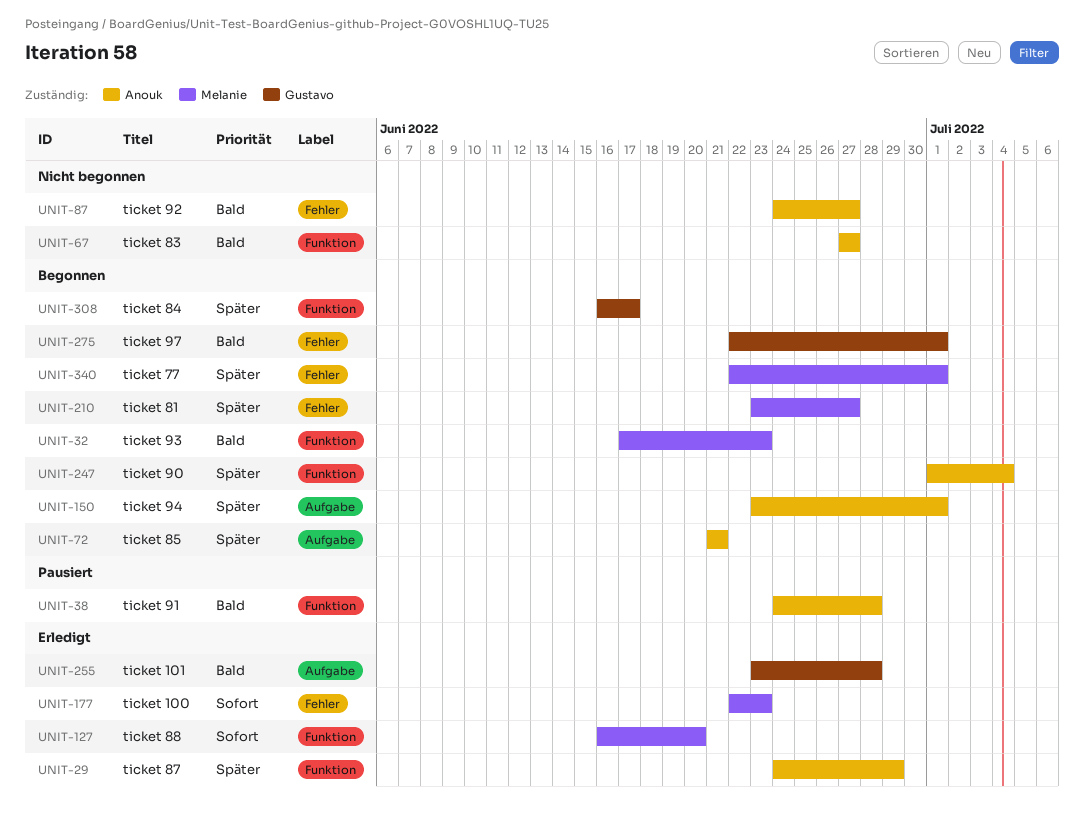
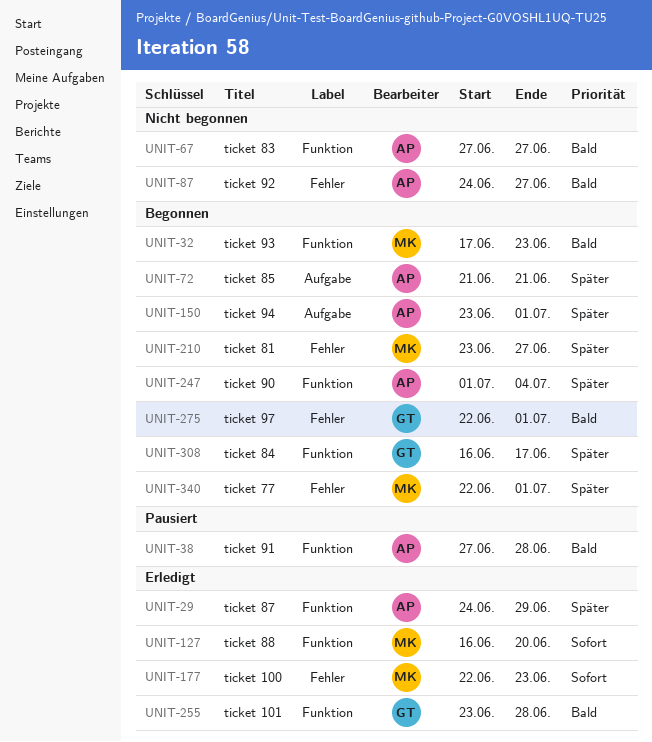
UNIT-38, start: Jun 24 -> Jun 27
UNIT-255, label: Aufgabe -> Funktion

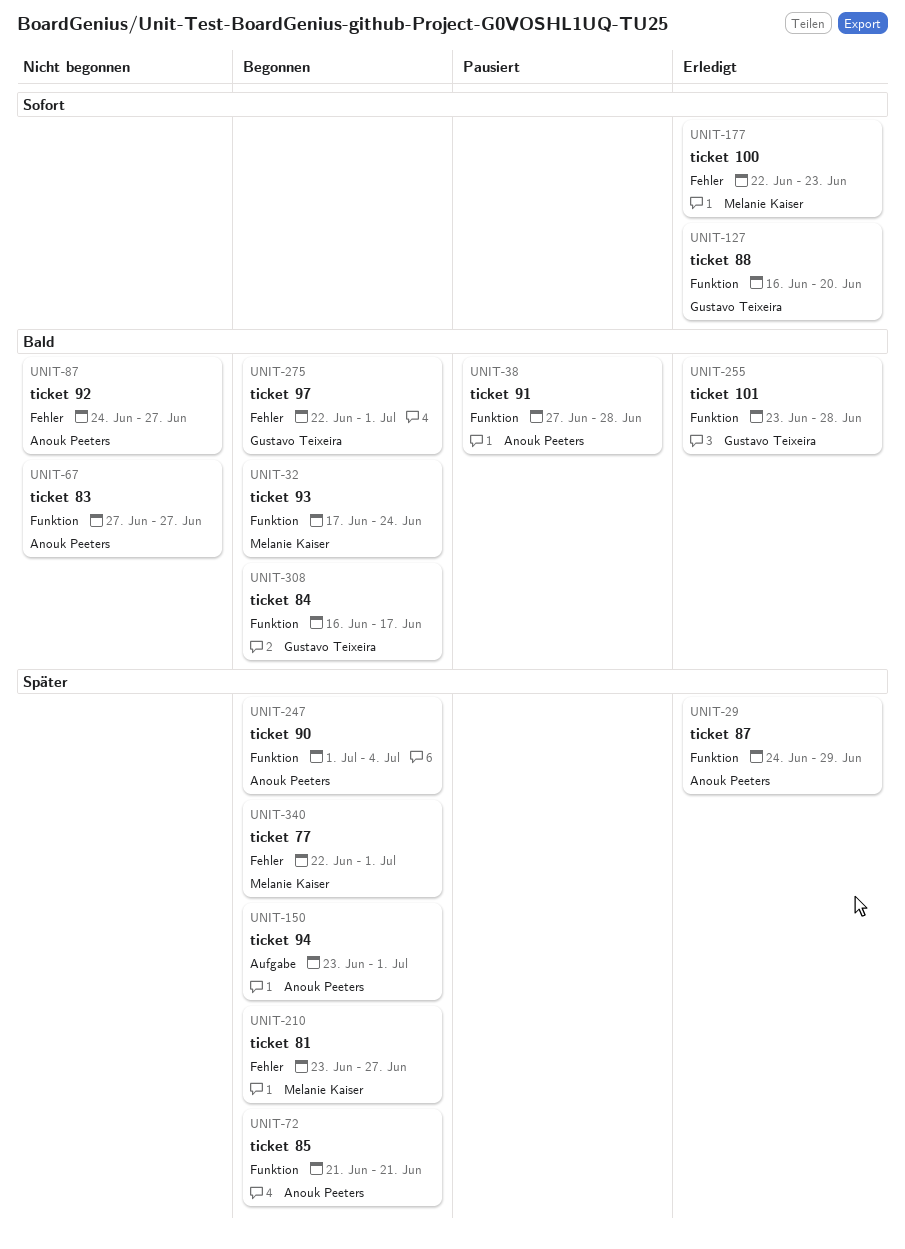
UNIT-32, due: Jun 23 -> Jun 24
UNIT-72, label: Aufgabe -> Funktion
UNIT-127, owner: Melanie Kaiser -> Gustavo Teixeira
UNIT-308, priority: Später -> Bald

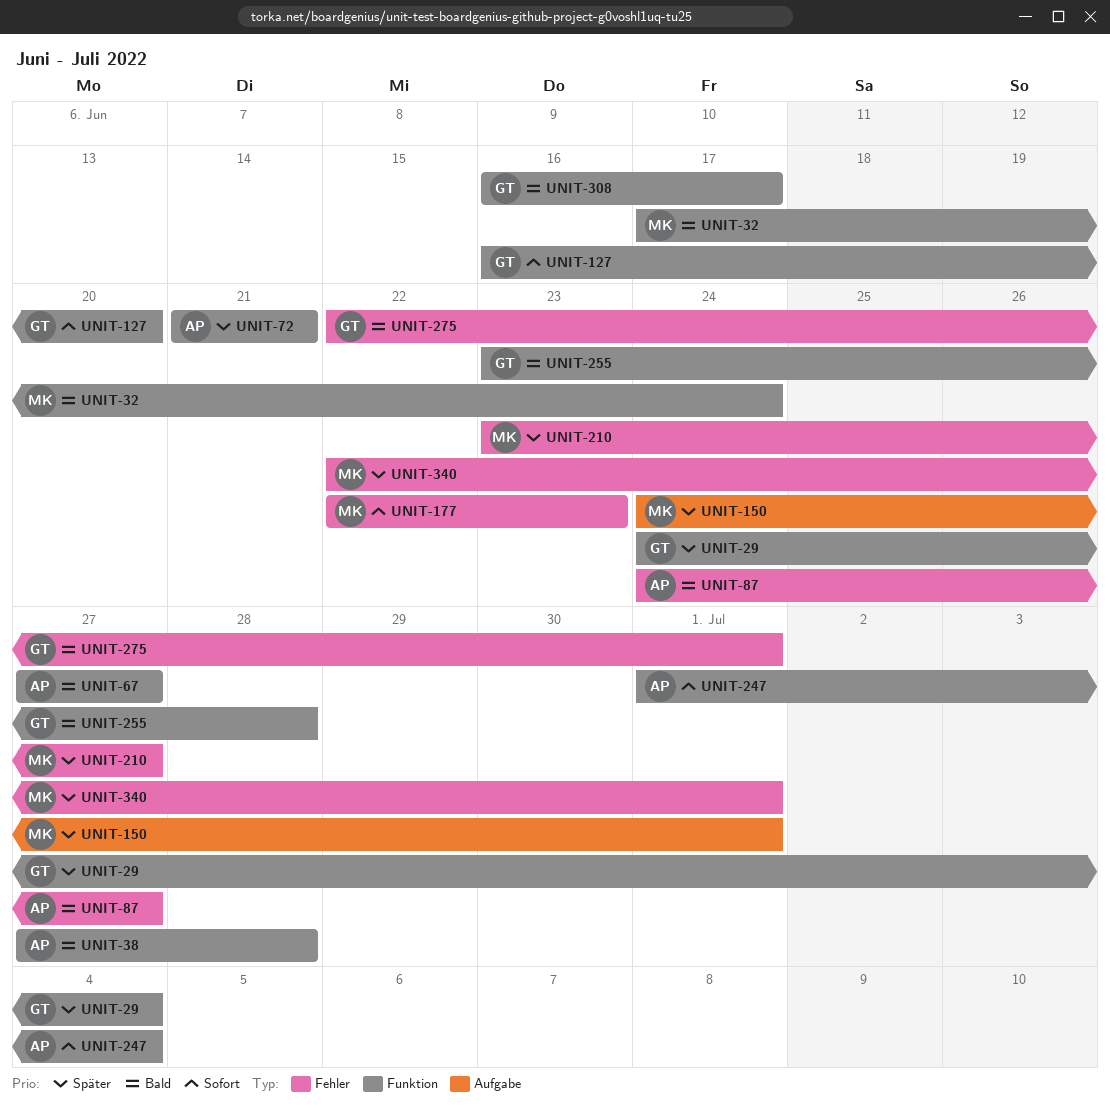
UNIT-29, owner: Anouk Peeters -> Gustavo Teixeira
UNIT-29, due: Jun 29 -> Jul 4
UNIT-150, owner: Anouk Peeters -> Melanie Kaiser
UNIT-150, start: Jun 23 -> Jun 24
UNIT-247, priority: Später -> Sofort

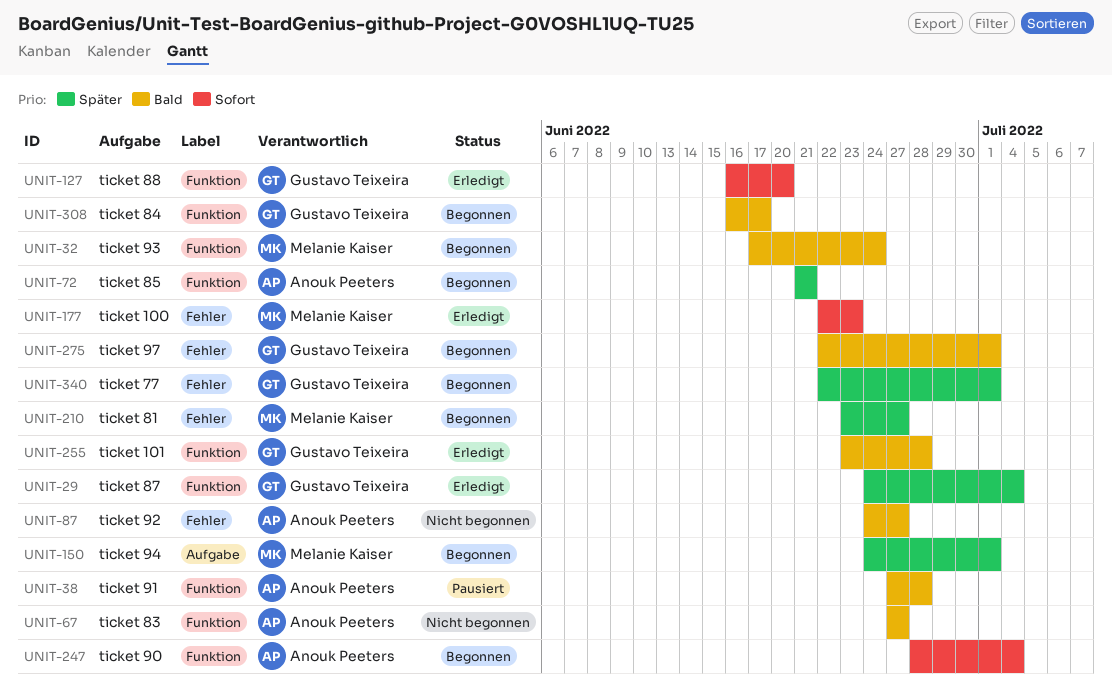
UNIT-247, start: Jul 1 -> Jun 28
UNIT-340, owner: Melanie Kaiser -> Gustavo Teixeira

